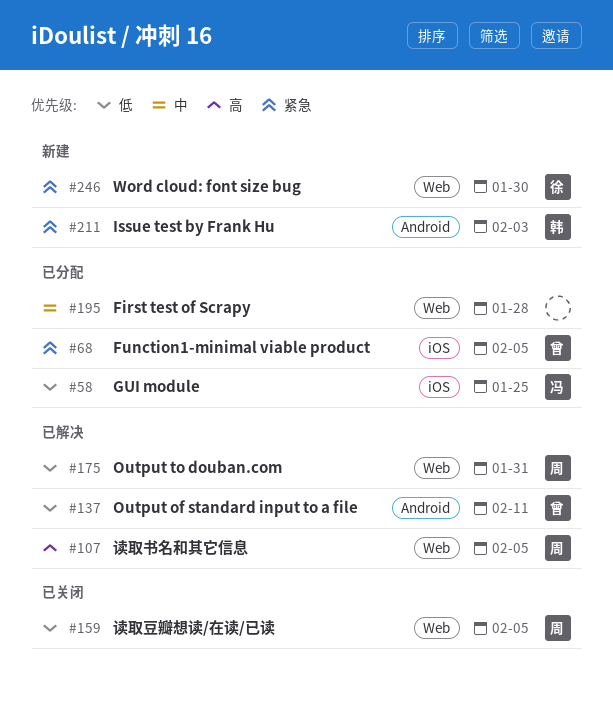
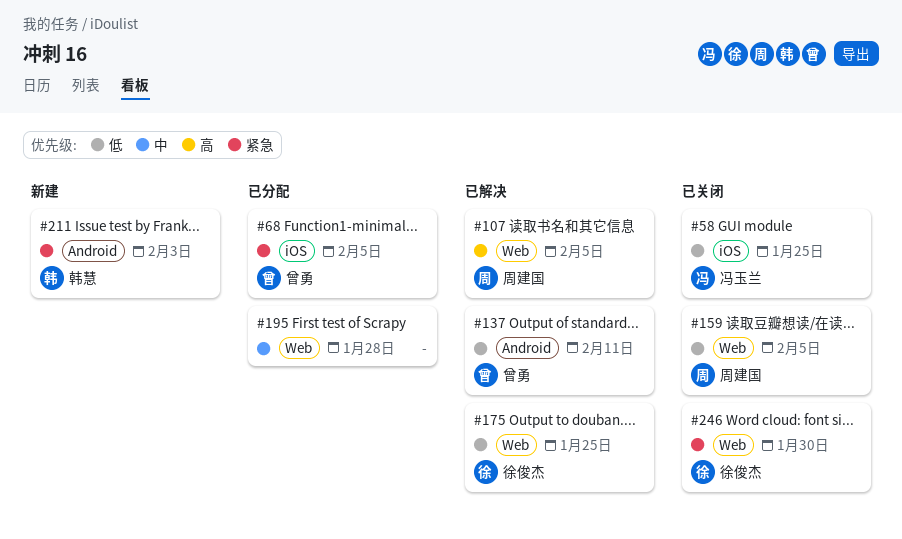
#58, status: 已分配 -> 已关闭
#175, owner: 周建国 -> 徐俊杰
#175, due: Jan 31 -> Jan 25
#246, status: 新建 -> 已关闭

